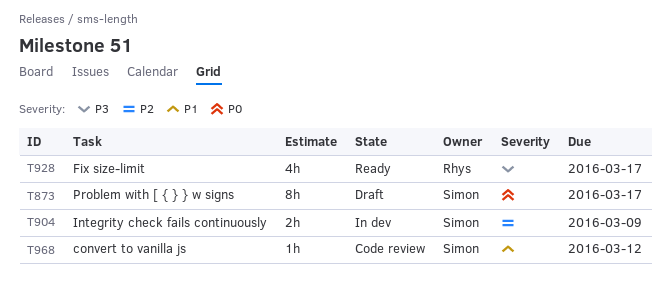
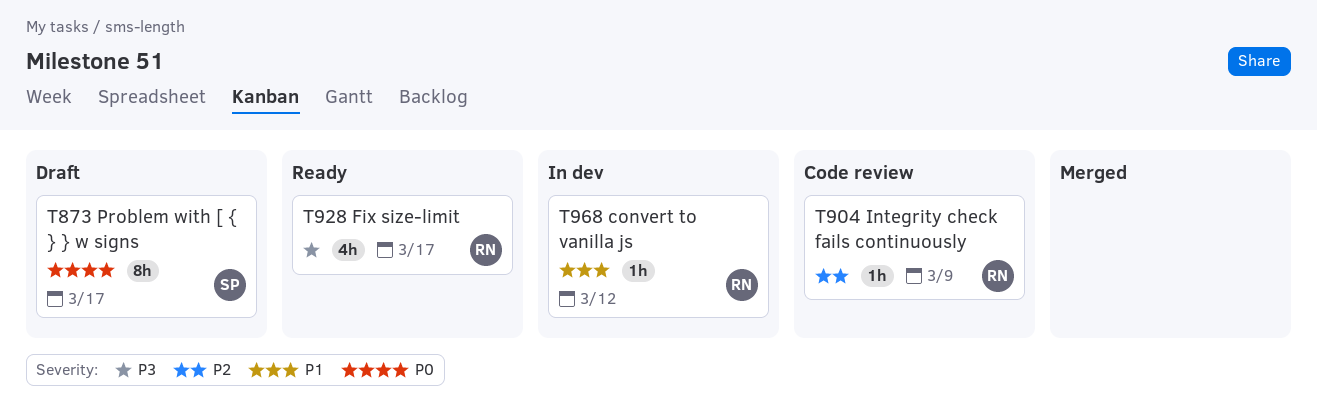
T904, status: In dev -> Code review
T904, owner: Simon -> Rhys
T904, estimate: 2h -> 1h
T968, status: Code review -> In dev
T968, owner: Simon -> Rhys

